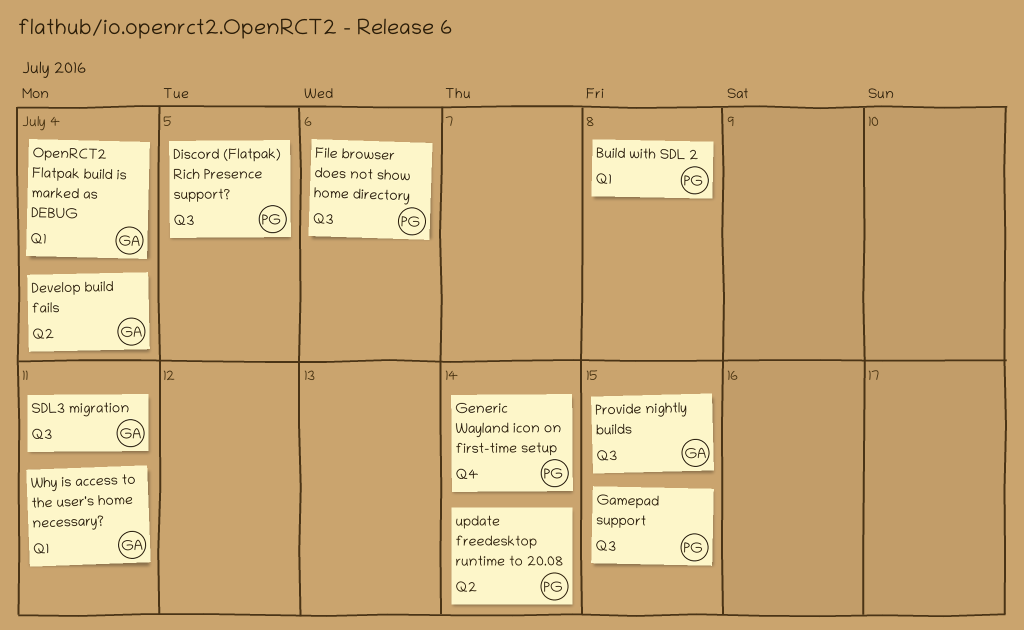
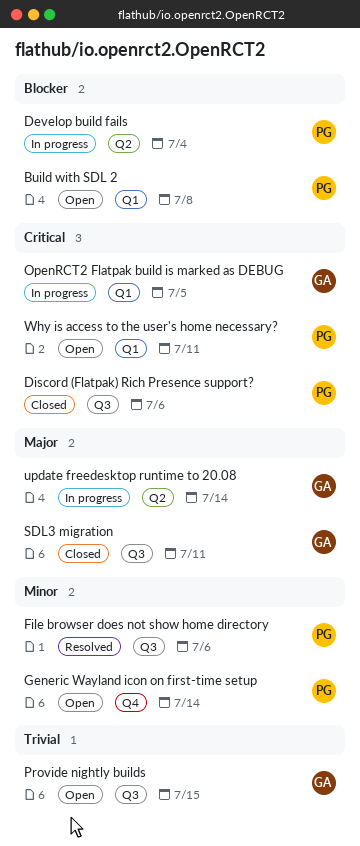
Develop build fails, owner: GA -> PG
Discord (Flatpak) Rich Presence support?, due: Jul 5 -> Jul 6
Gamepad support: present -> none
OpenRCT2 Flatpak build is marked as DEBUG, due: Jul 4 -> Jul 5
update freedesktop runtime to 20.08, owner: PG -> GA
Why is access to the user's home necessary?, owner: GA -> PG

